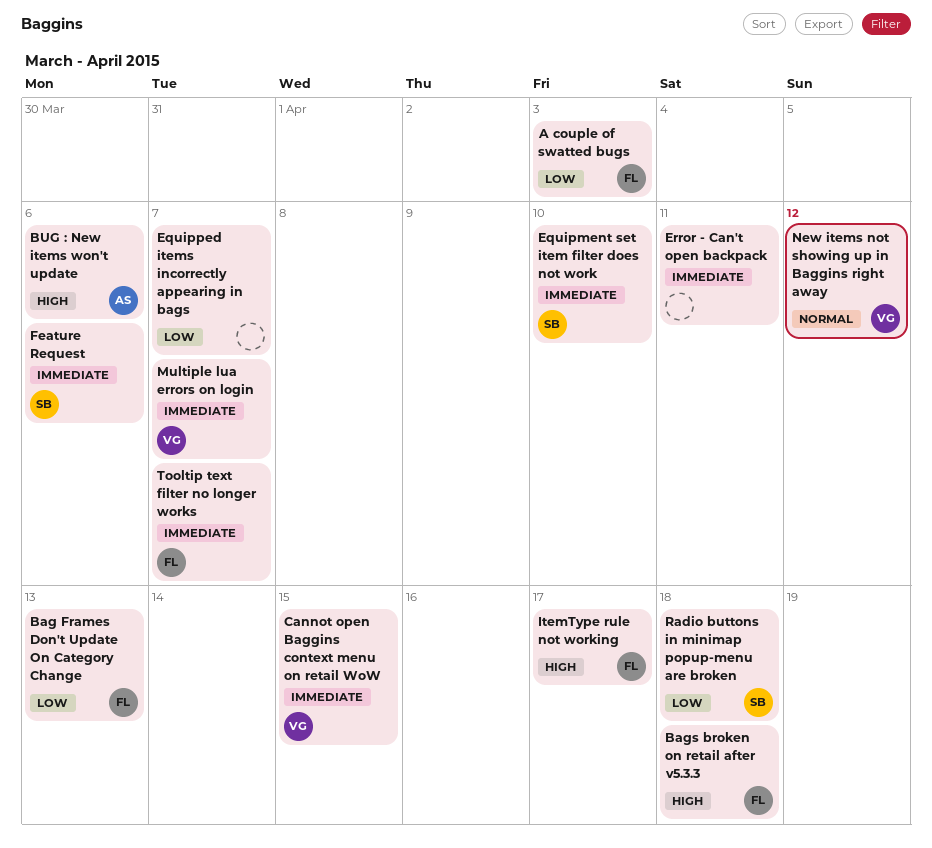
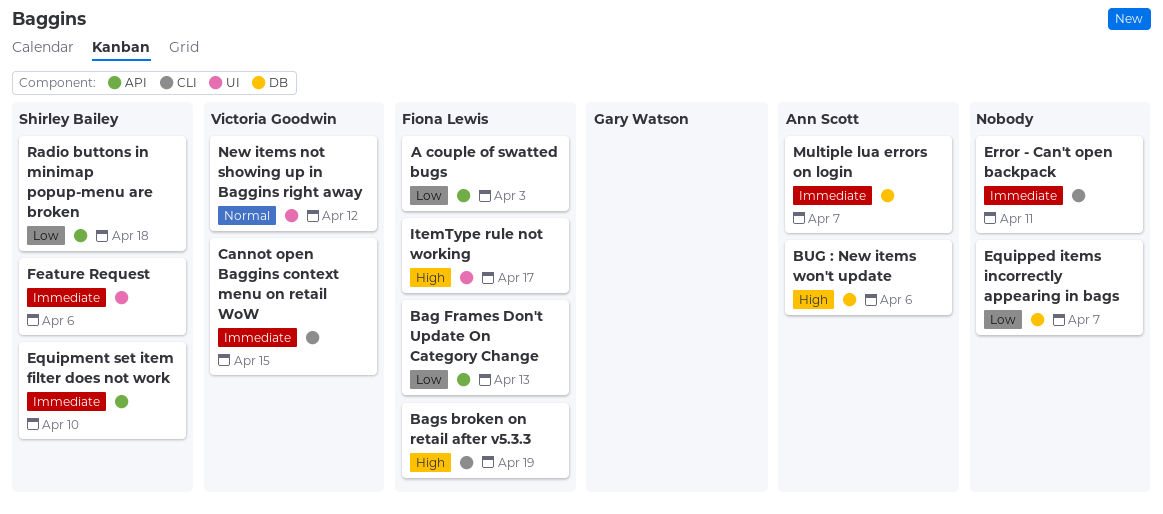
Bags broken on retail after v5.3.3, due: Apr 18 -> Apr 19
Multiple lua errors on login, owner: Victoria Goodwin -> Ann Scott
Tooltip text filter no longer works: present -> none

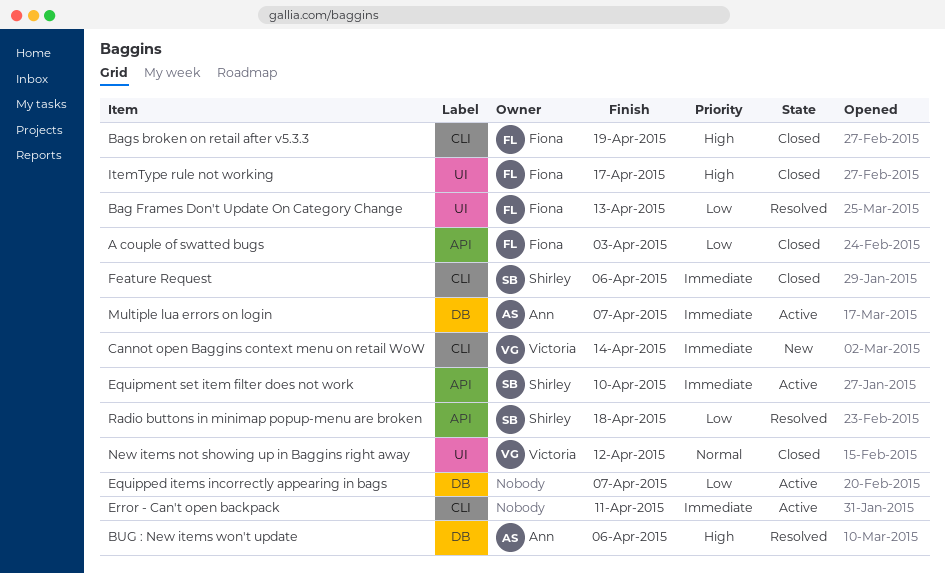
Bag Frames Don't Update On Category Change, label: API -> UI
Cannot open Baggins context menu on retail WoW, due: Apr 15 -> Apr 14
Feature Request, label: UI -> CLI

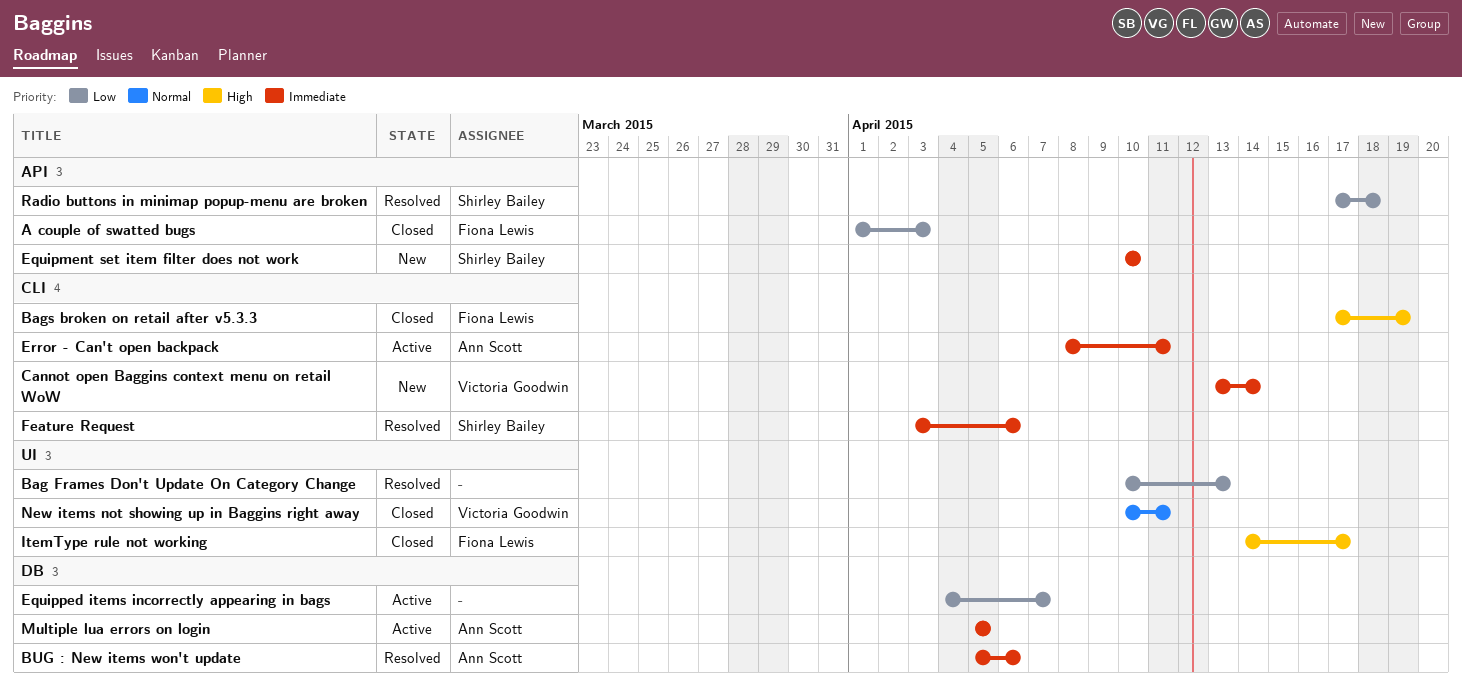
Bag Frames Don't Update On Category Change, owner: Fiona Lewis -> none
BUG : New items won't update, priority: High -> Immediate
Equipment set item filter does not work, status: Active -> New
Error - Can't open backpack, owner: none -> Ann Scott
Feature Request, status: Closed -> Resolved
Multiple lua errors on login, due: Apr 7 -> Apr 5
New items not showing up in Baggins right away, due: Apr 12 -> Apr 11

